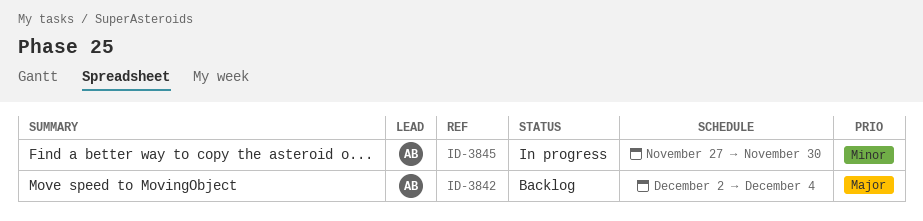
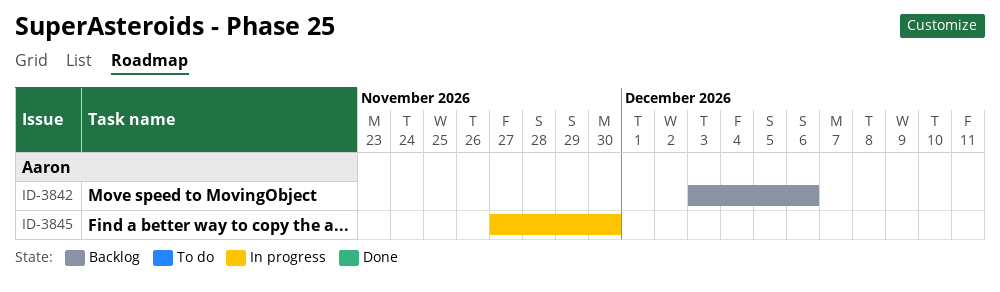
ID-3842, start: Dec 2 -> Dec 3
ID-3842, due: Dec 4 -> Dec 6

